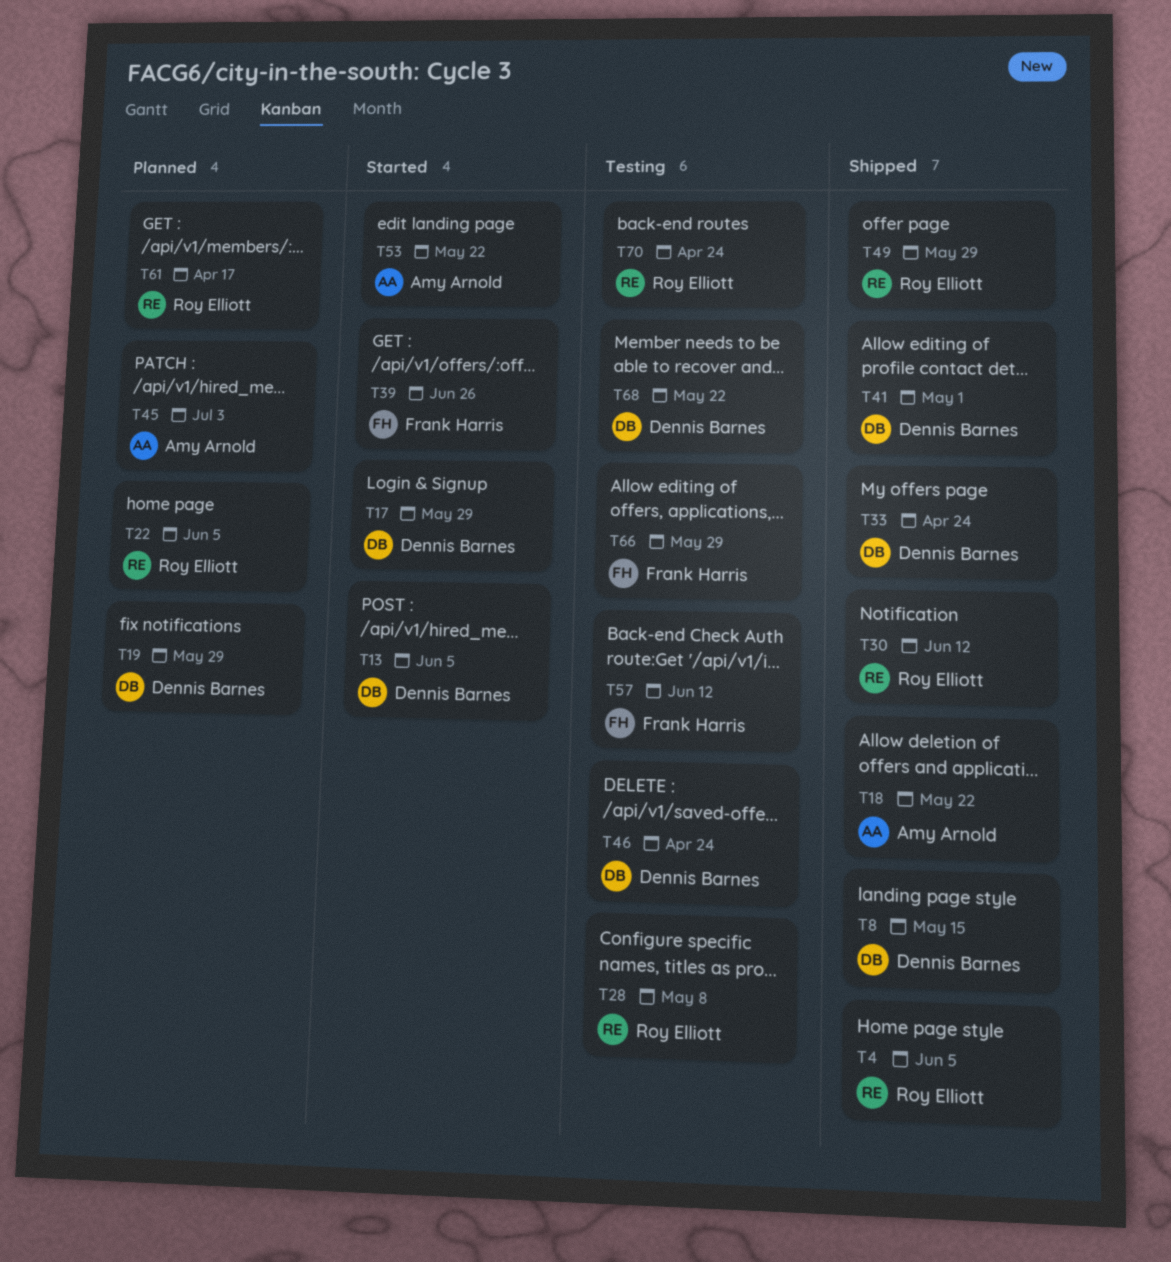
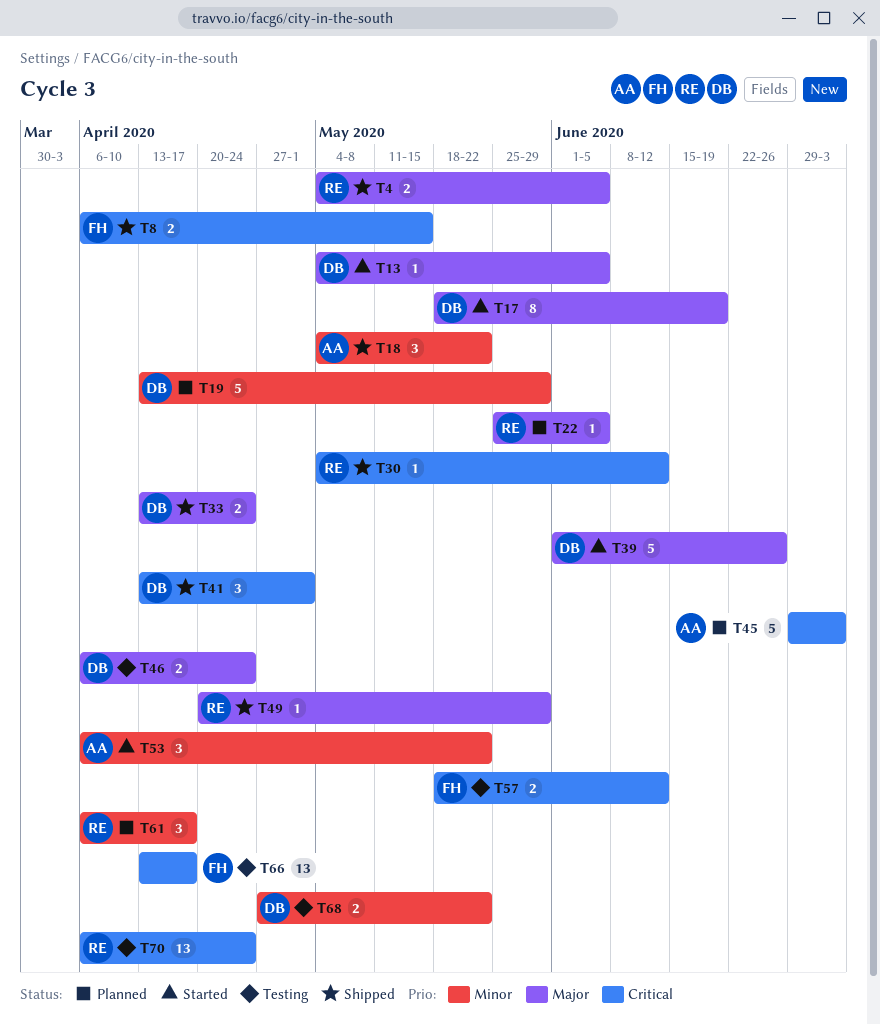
T8, owner: Dennis Barnes -> Frank Harris
T17, due: May 29 -> Jun 19
T28: present -> none
T39, owner: Frank Harris -> Dennis Barnes
T66, due: May 29 -> Apr 17

